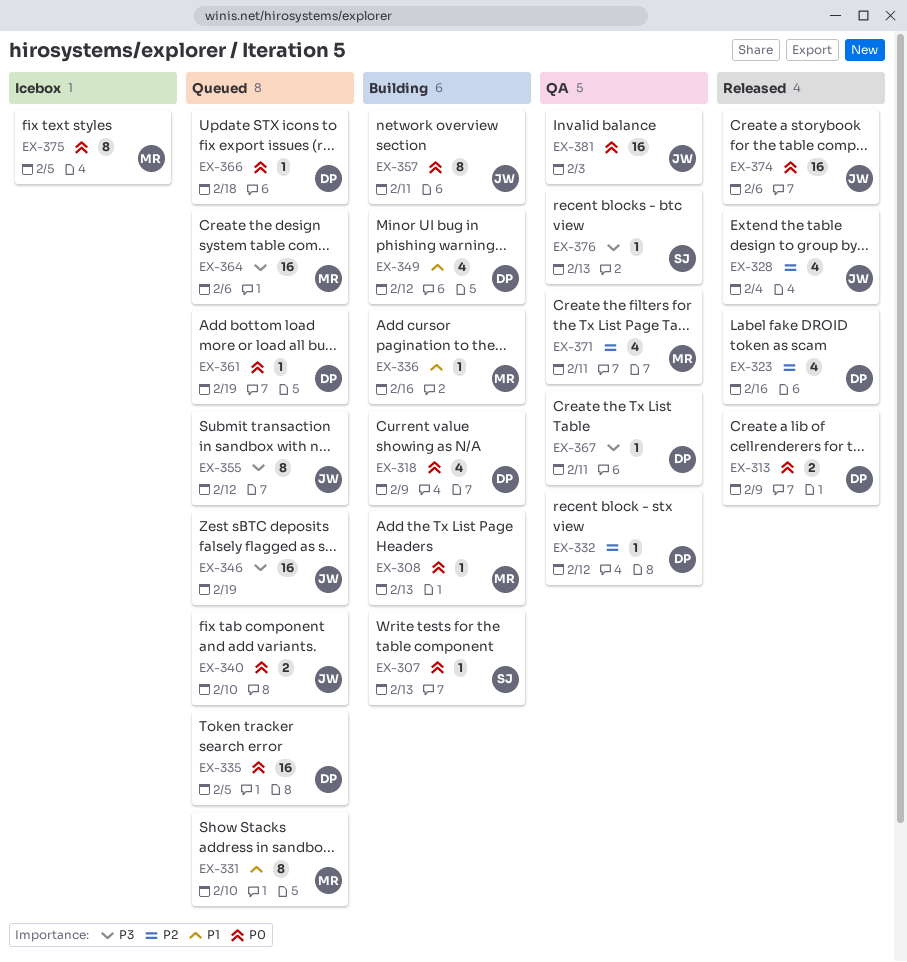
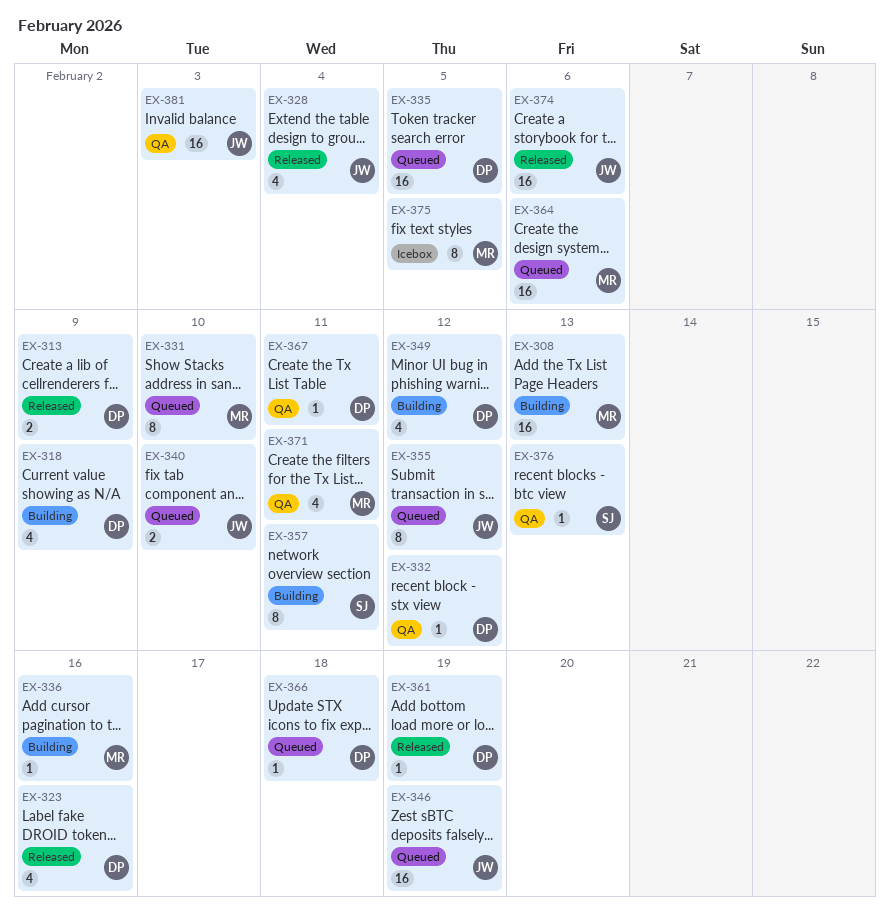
EX-307: present -> none
EX-308, estimate: 1 -> 16
EX-357, owner: JW -> SJ
EX-361, status: Queued -> Released

